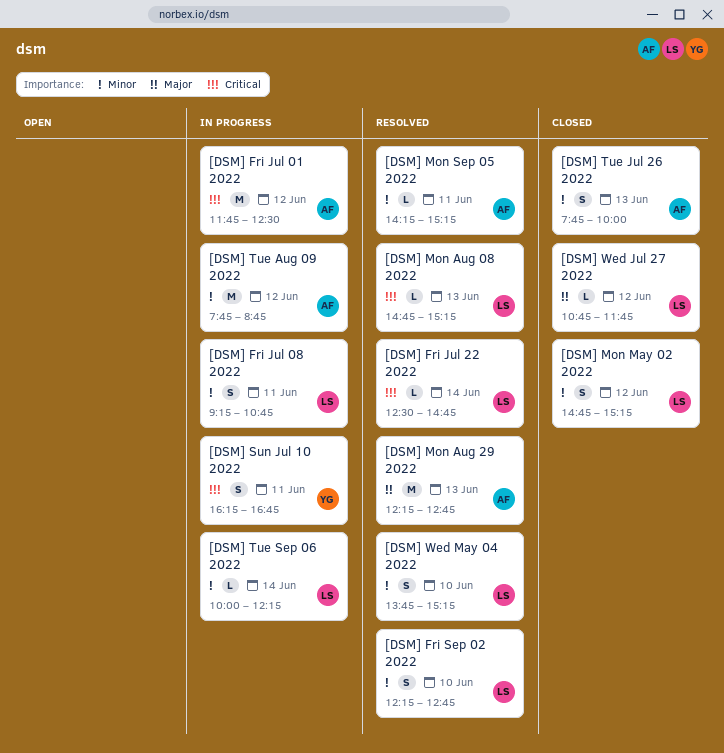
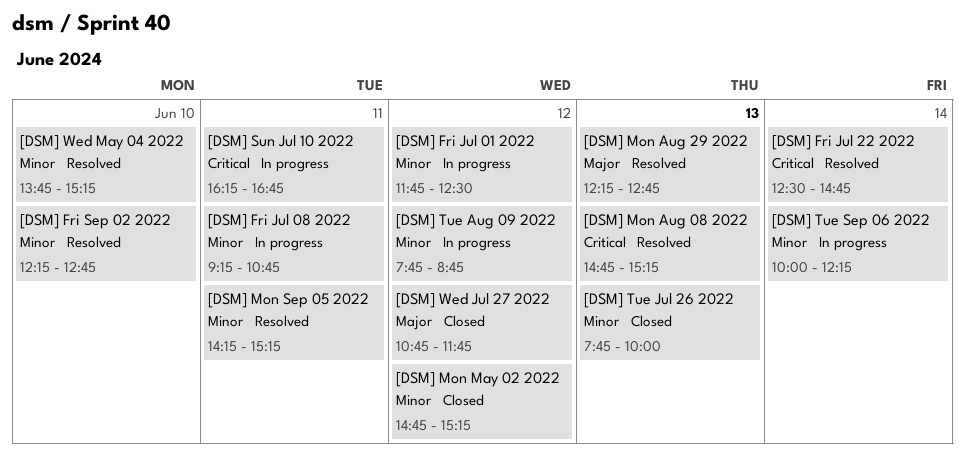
[DSM] Fri Jul 01 2022, priority: Critical -> Minor

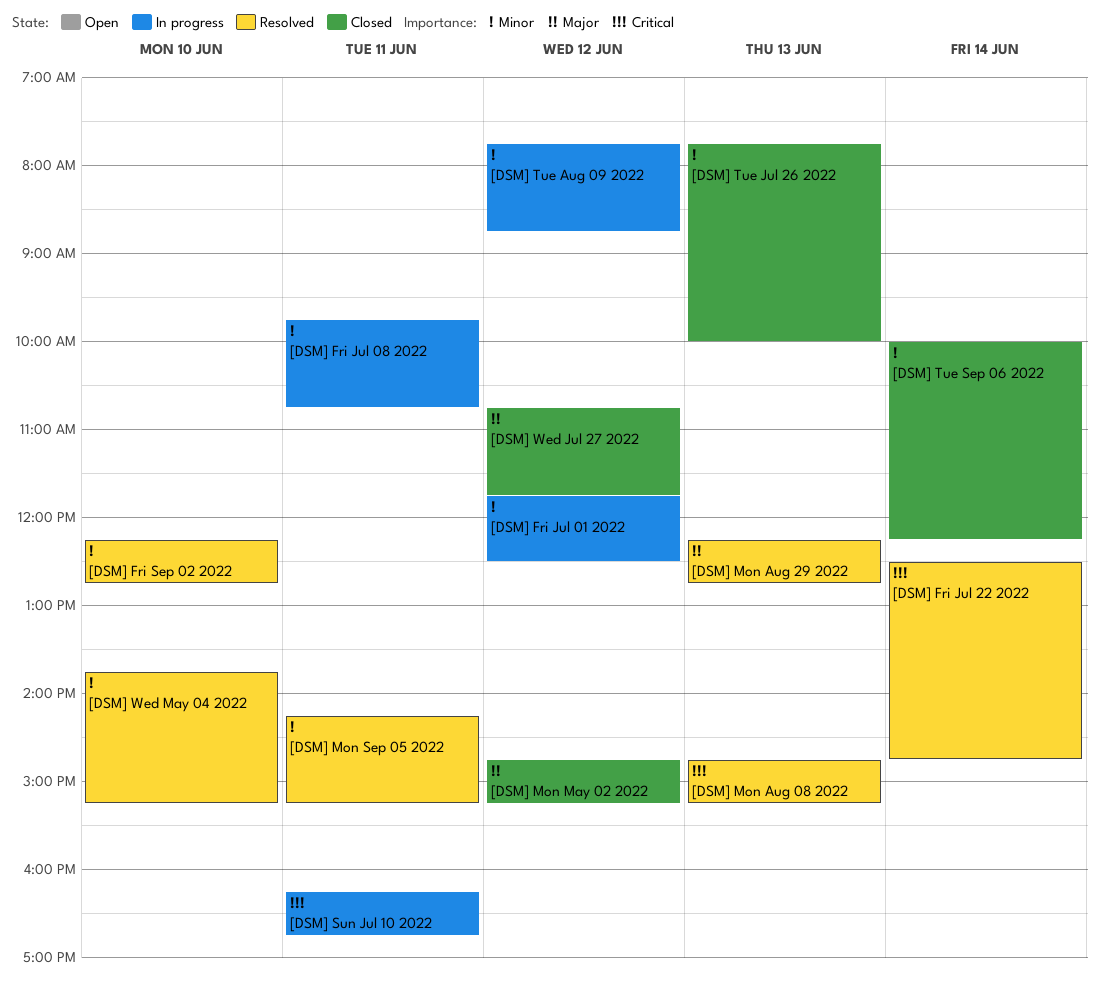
[DSM] Fri Jul 08 2022, begins: 09:15 -> 09:45
[DSM] Mon May 02 2022, priority: Minor -> Major
[DSM] Tue Sep 06 2022, status: In progress -> Closed

